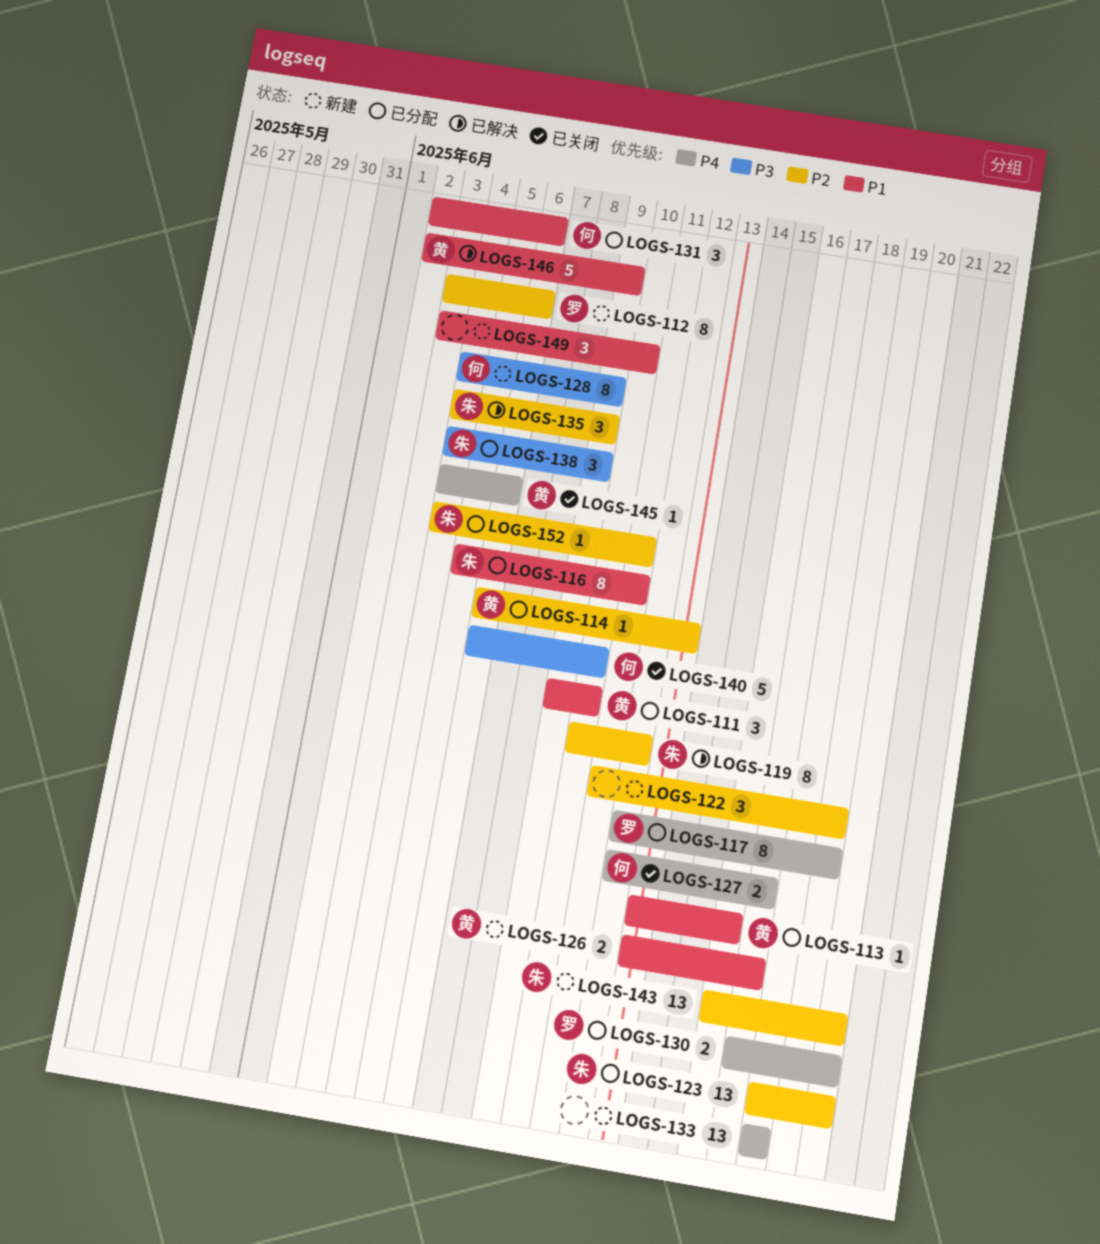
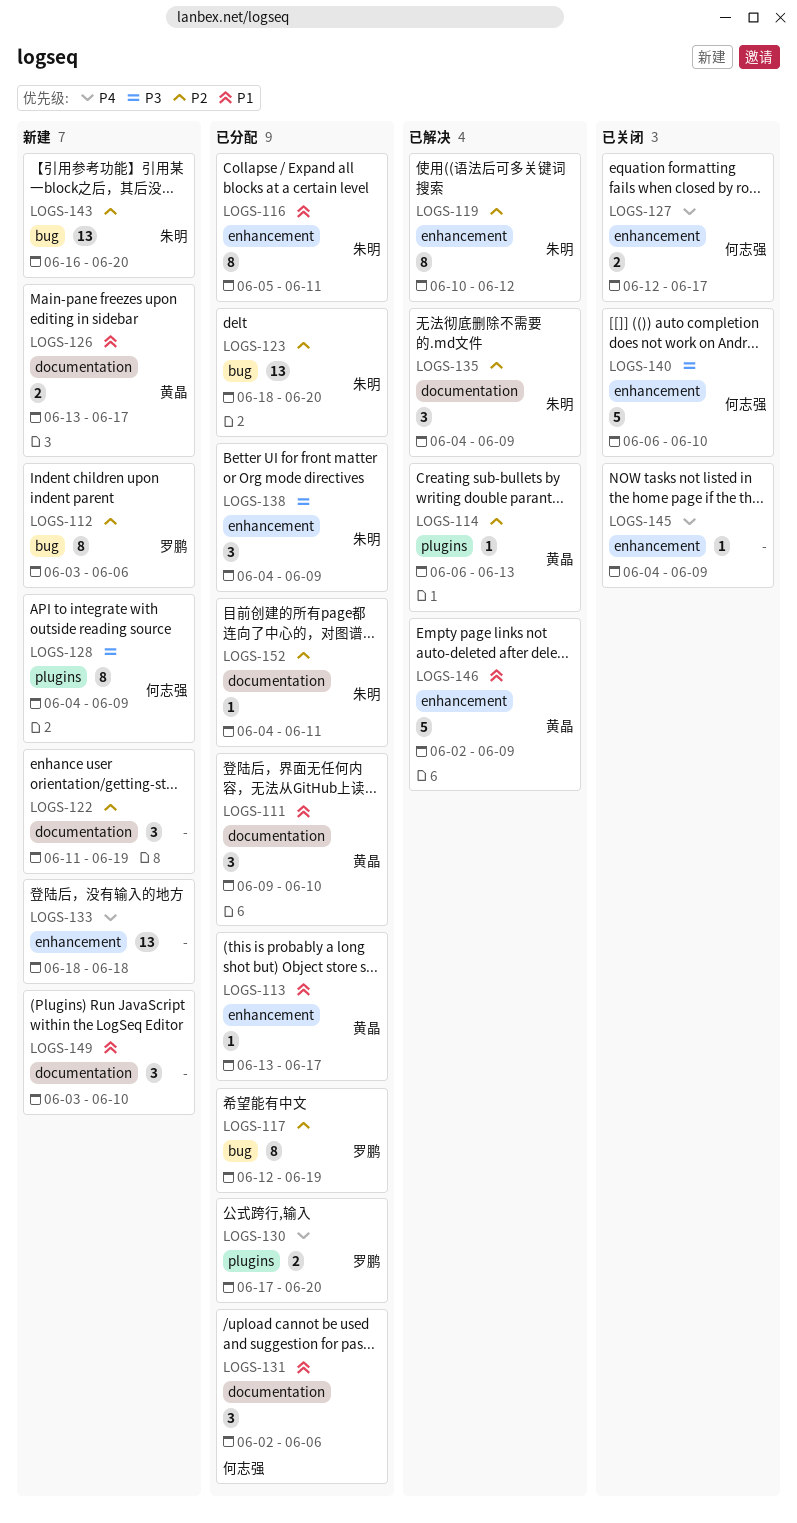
LOGS-113, due: Jun 16 -> Jun 17
LOGS-114, status: 已分配 -> 已解决
LOGS-117, priority: P4 -> P2
LOGS-145, owner: 黄晶 -> none
LOGS-145, due: Jun 6 -> Jun 9

